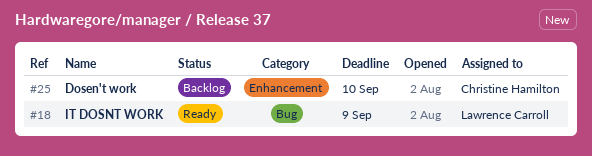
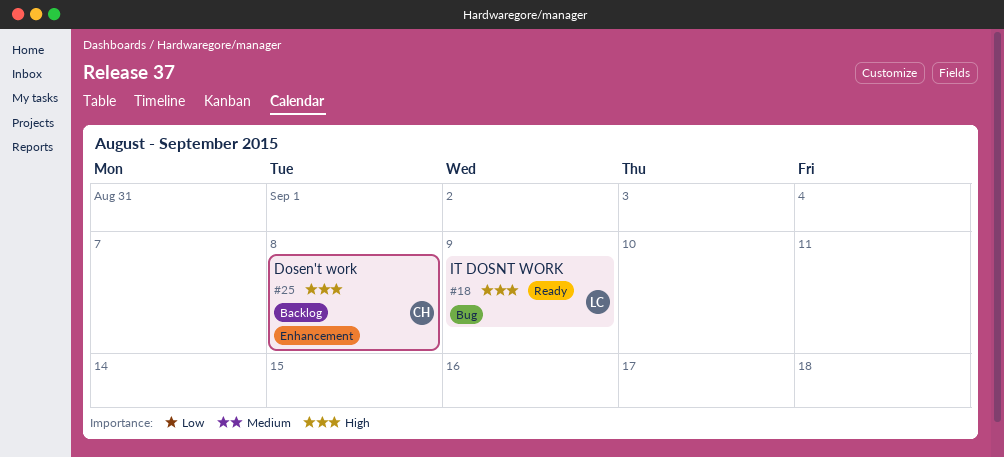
#25, due: Sep 10 -> Sep 8

